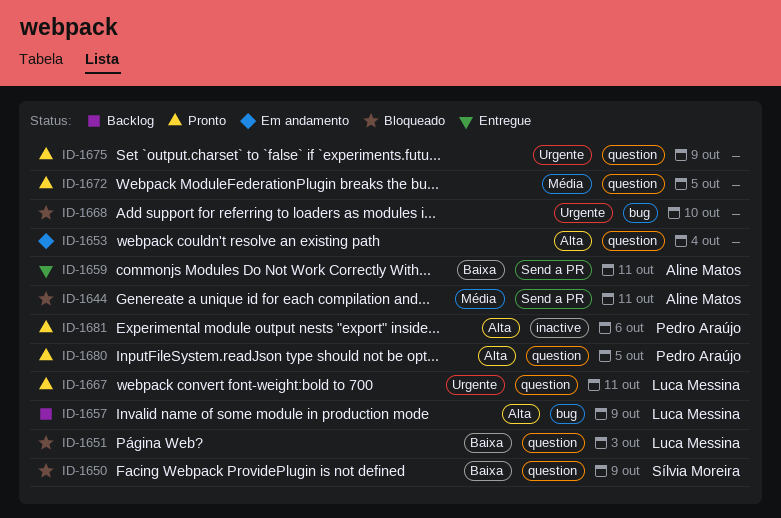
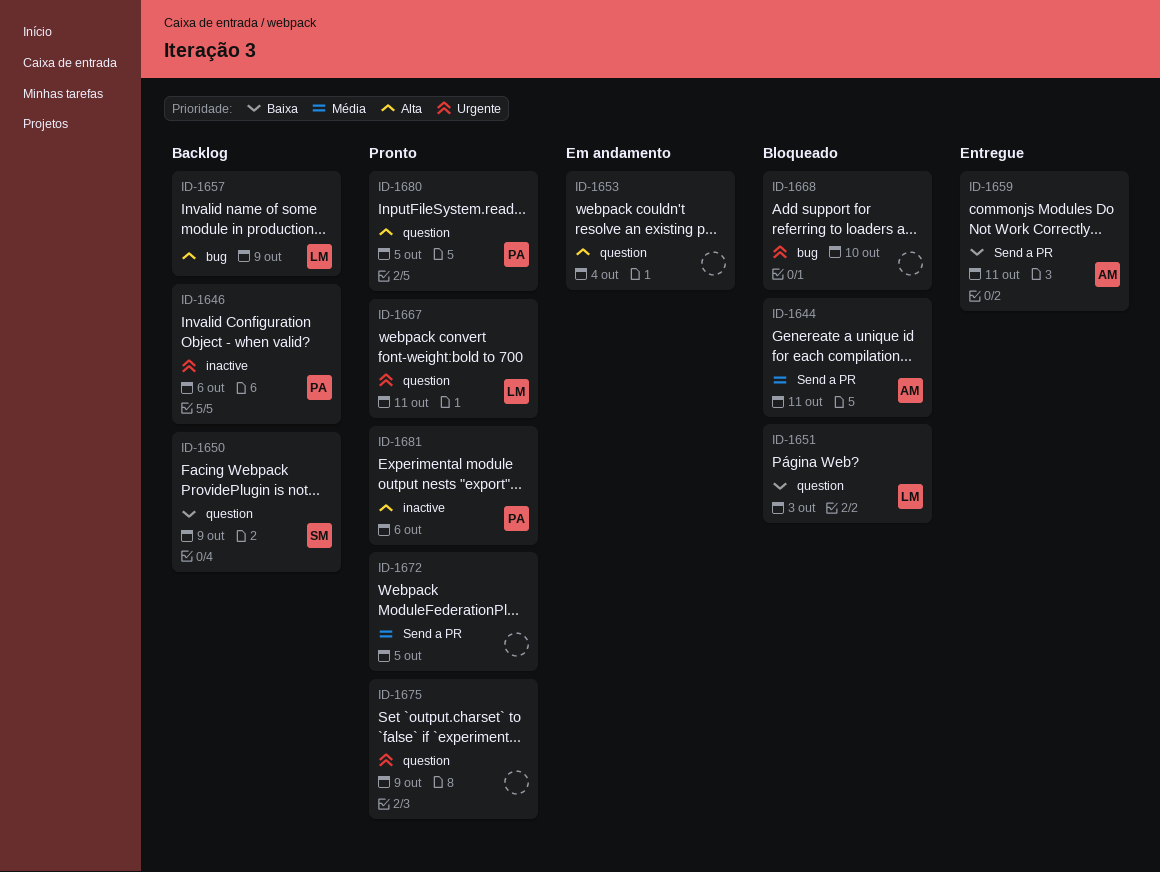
ID-1646: none -> present
ID-1650, status: Bloqueado -> Backlog
ID-1672, label: question -> Send a PR

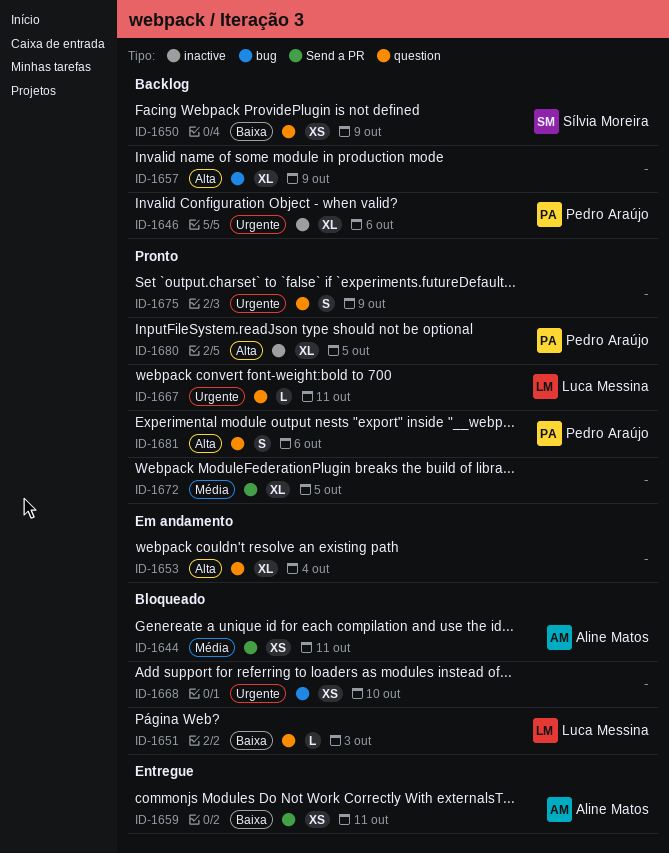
ID-1657, owner: Luca Messina -> none
ID-1680, label: question -> inactive
ID-1681, label: inactive -> question

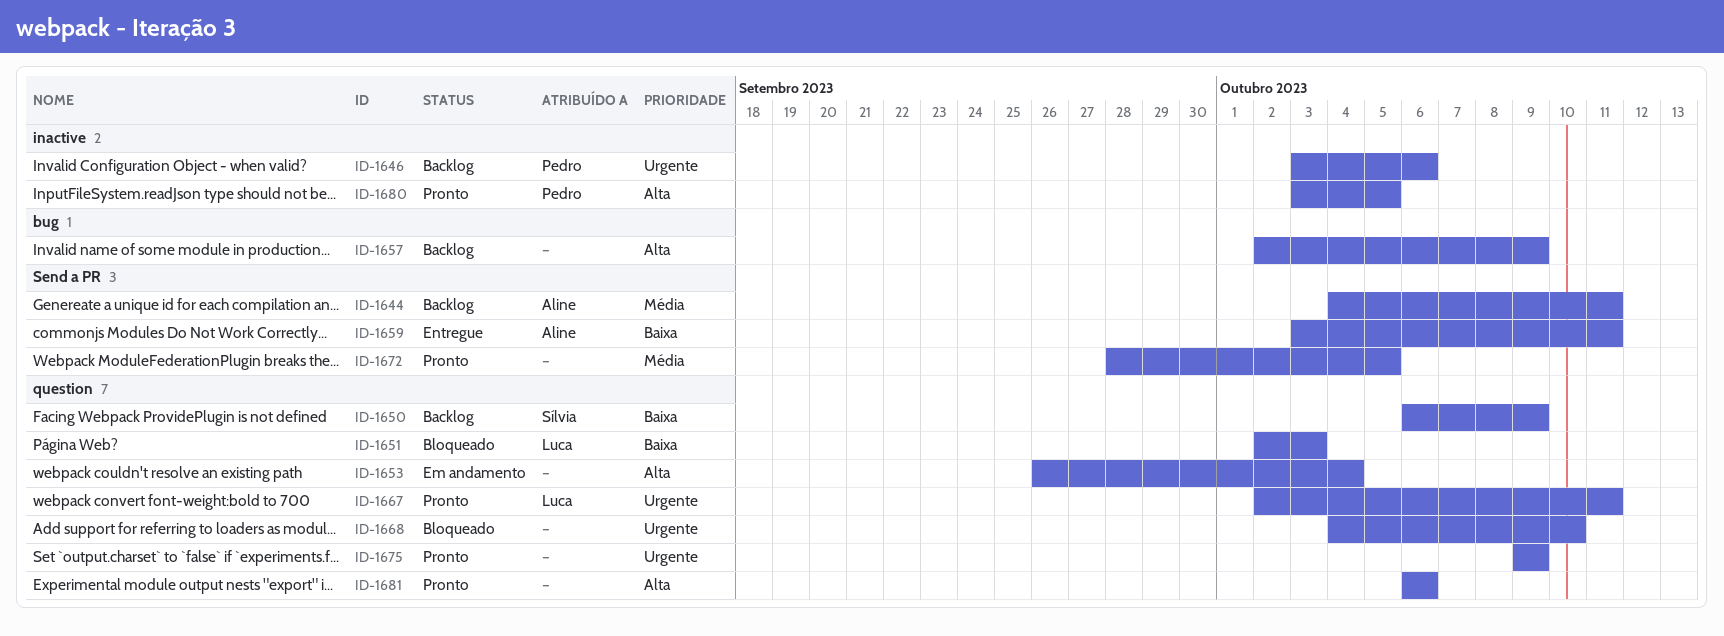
ID-1644, status: Bloqueado -> Backlog
ID-1668, label: bug -> question
ID-1681, owner: Pedro Araújo -> none

